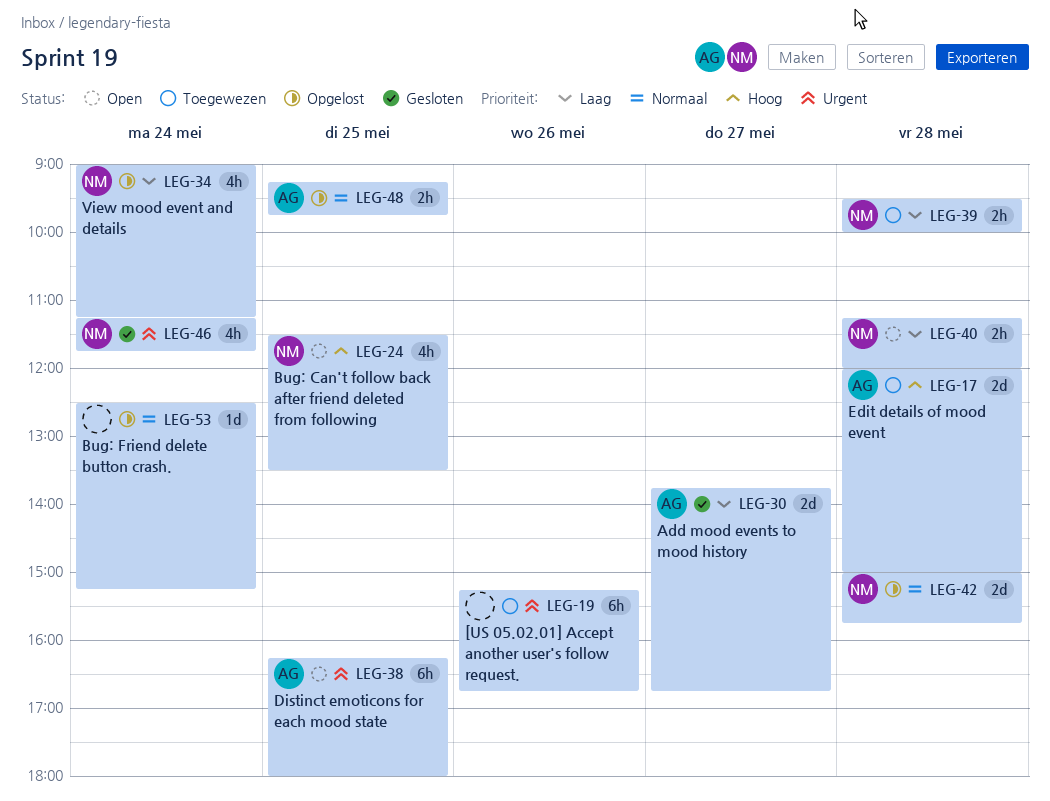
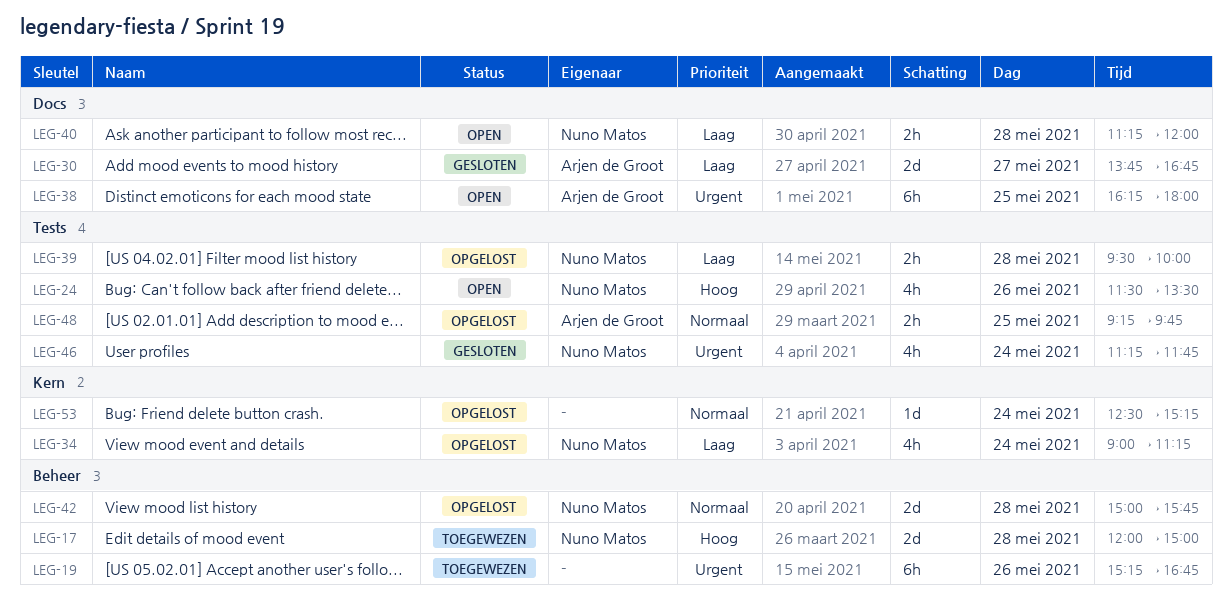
LEG-17, owner: Arjen de Groot -> Nuno Matos
LEG-24, day: May 25 -> May 26
LEG-39, status: Toegewezen -> Opgelost

